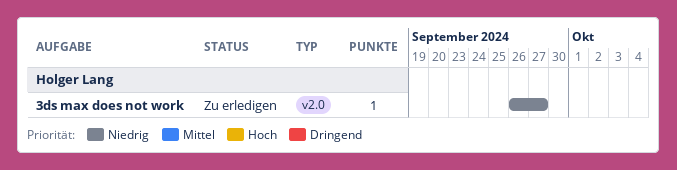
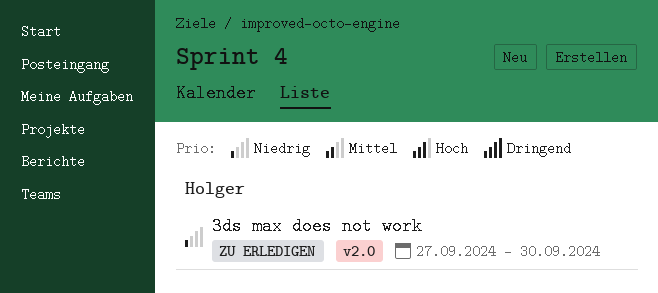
3ds max does not work, start: Sep 26 -> Sep 27
3ds max does not work, due: Sep 27 -> Sep 30

